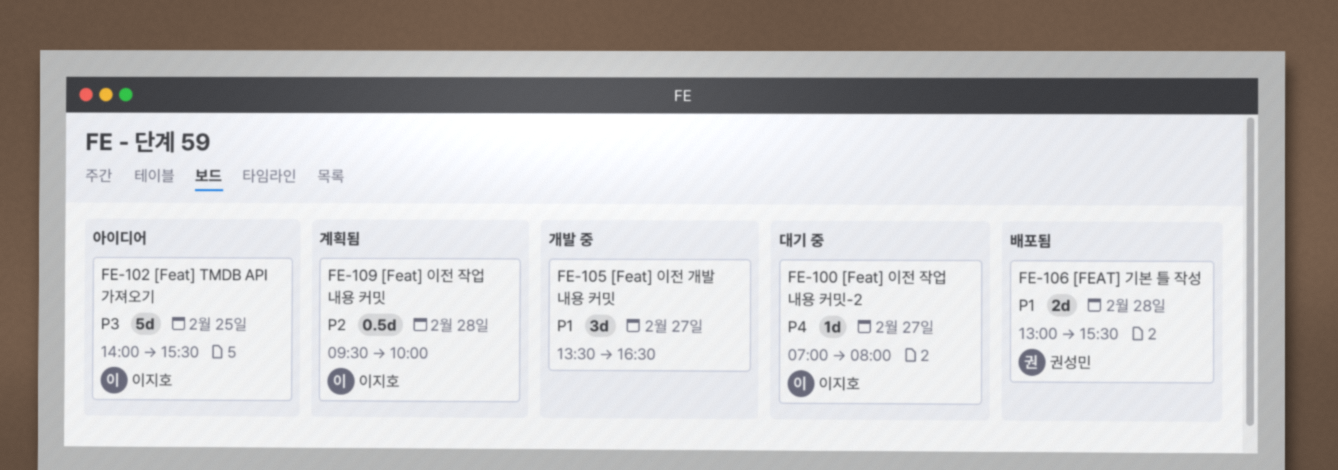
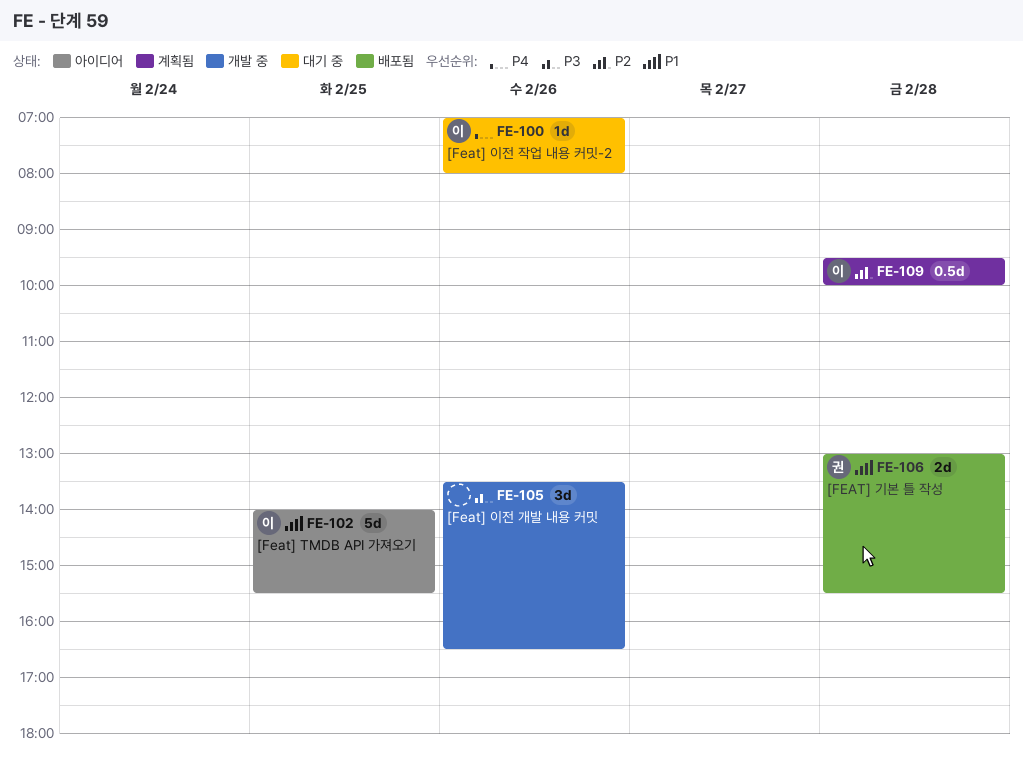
FE-100, day: Feb 27 -> Feb 26
FE-102, priority: P3 -> P1
FE-105, priority: P1 -> P3
FE-105, day: Feb 27 -> Feb 26

